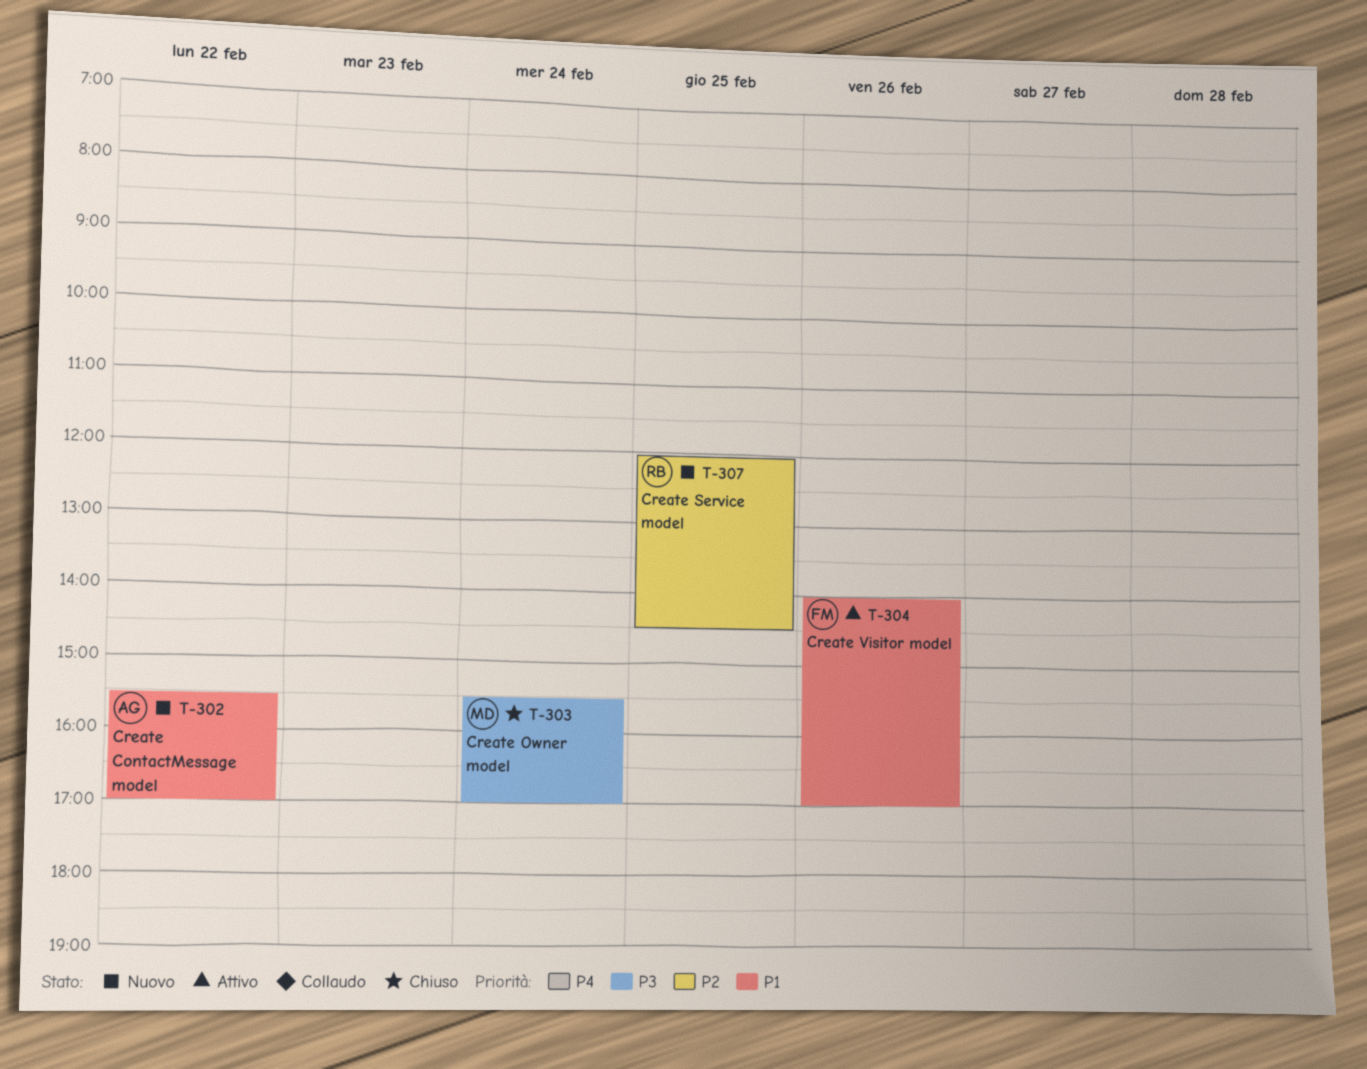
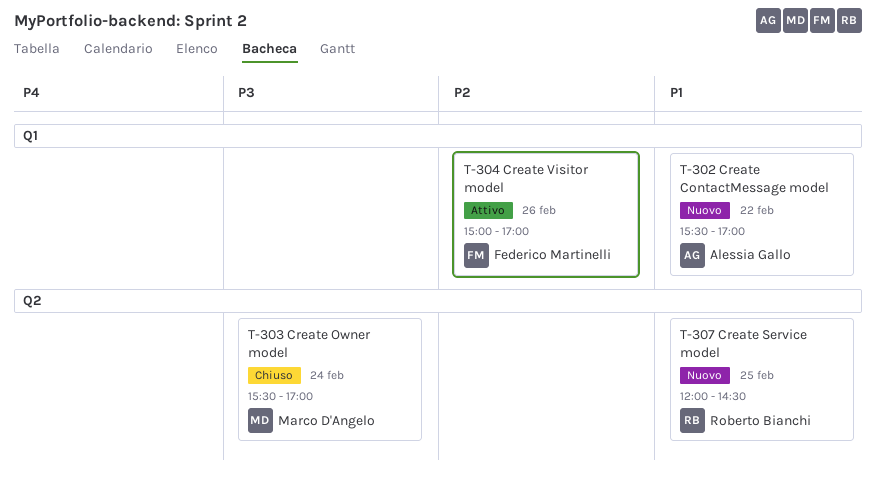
T-304, priority: P1 -> P2
T-304, begins: 14:00 -> 15:00
T-307, priority: P2 -> P1

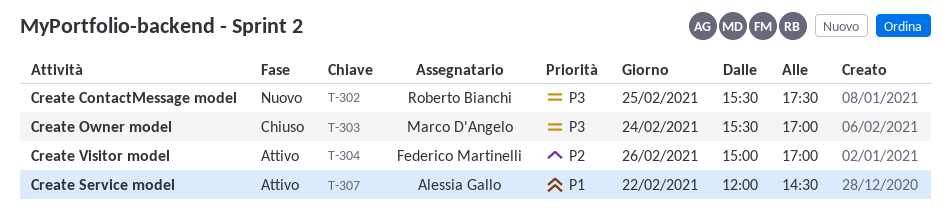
T-302, owner: Alessia Gallo -> Roberto Bianchi
T-302, priority: P1 -> P3
T-302, day: Feb 22 -> Feb 25
T-302, ends: 17:00 -> 17:30
T-307, status: Nuovo -> Attivo
T-307, owner: Roberto Bianchi -> Alessia Gallo
T-307, day: Feb 25 -> Feb 22

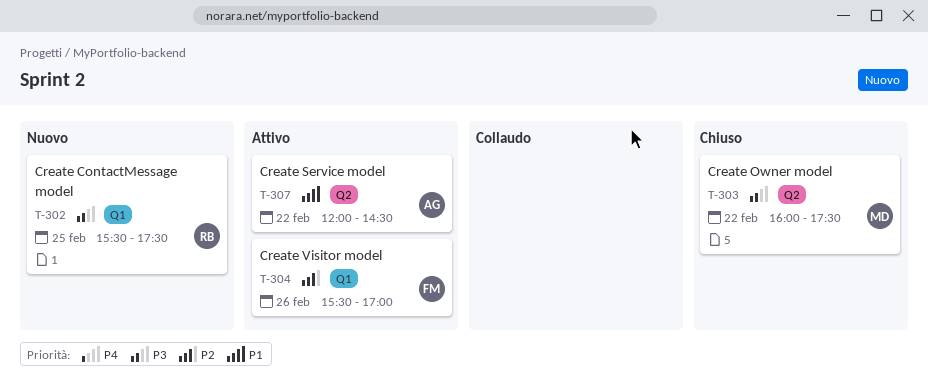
T-303, day: Feb 24 -> Feb 22
T-303, begins: 15:30 -> 16:00
T-303, ends: 17:00 -> 17:30
T-304, begins: 15:00 -> 15:30

